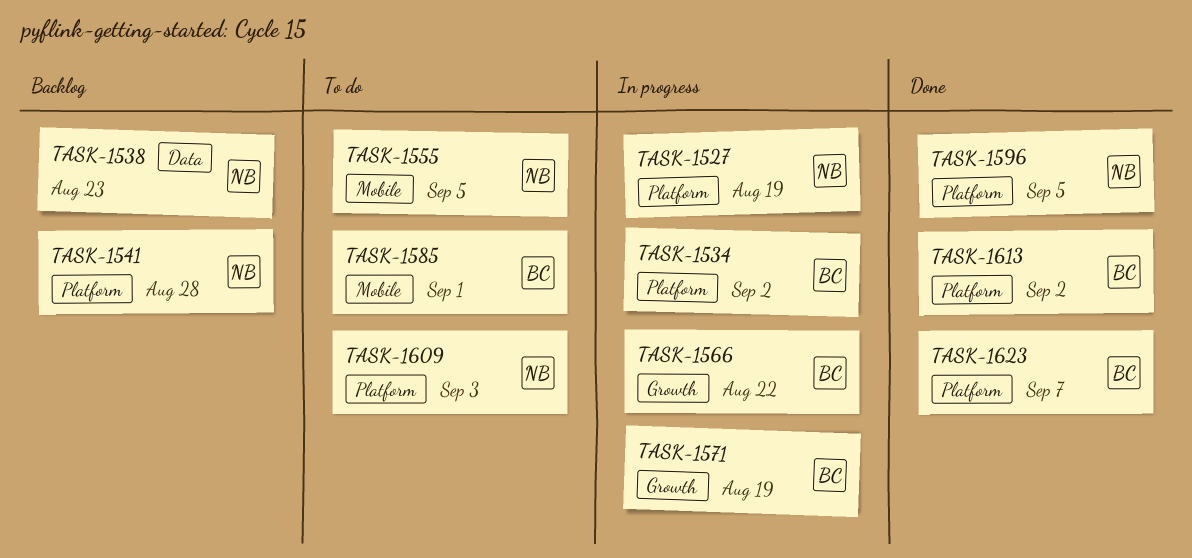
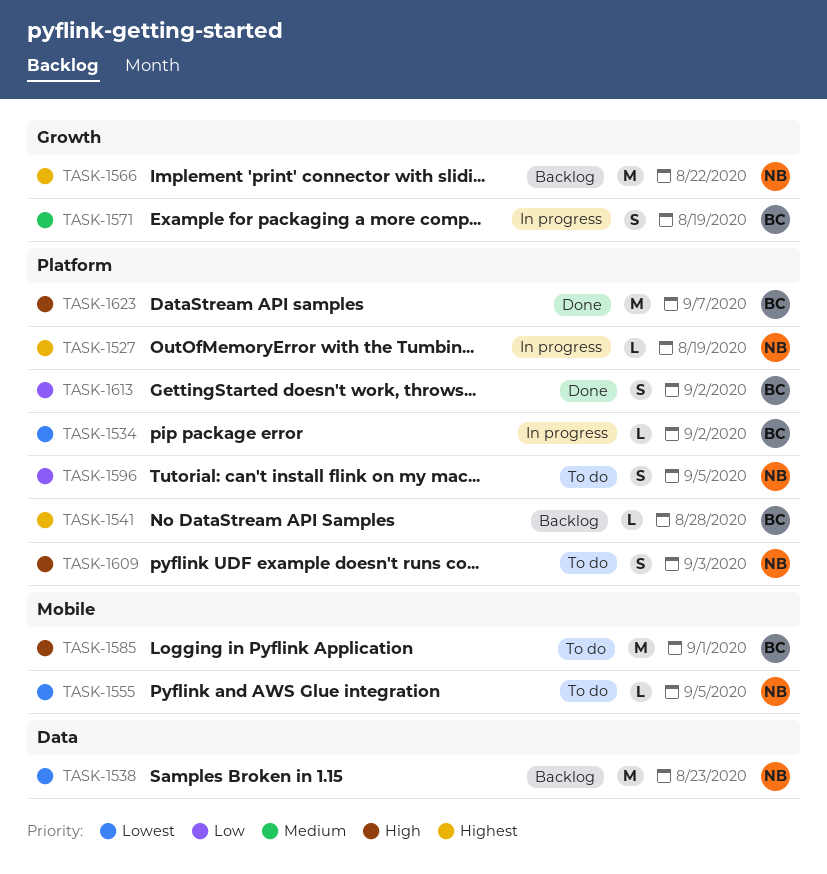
TASK-1541, owner: NB -> BC
TASK-1566, status: In progress -> Backlog
TASK-1566, owner: BC -> NB
TASK-1596, status: Done -> To do

